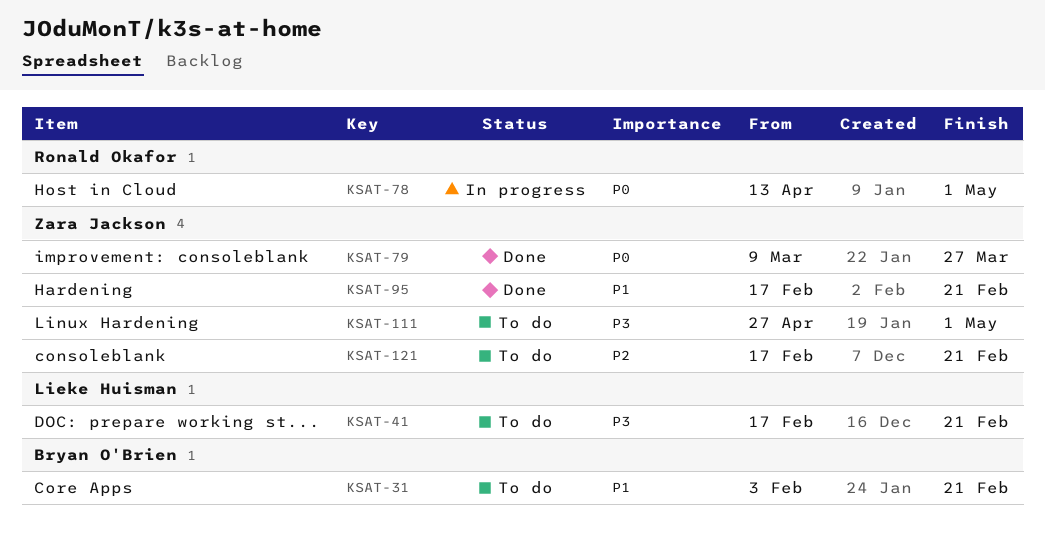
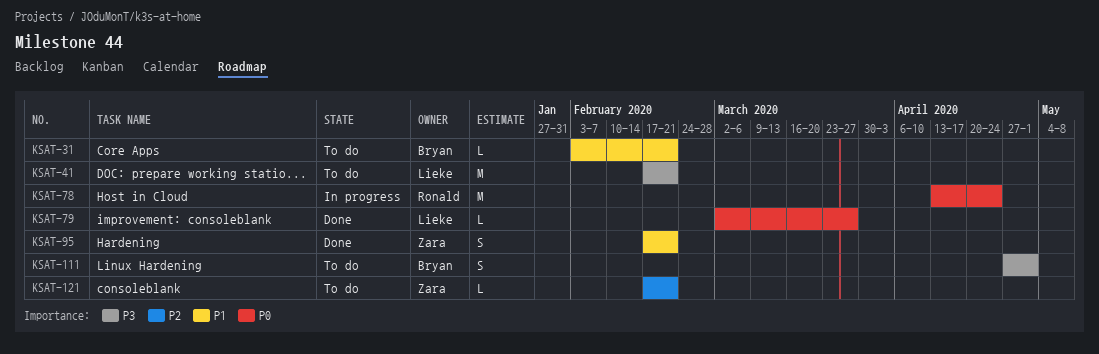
KSAT-78, due: May 1 -> Apr 24
KSAT-79, owner: Zara Jackson -> Lieke Huisman
KSAT-79, start: Mar 9 -> Mar 2
KSAT-111, owner: Zara Jackson -> Bryan O'Brien

